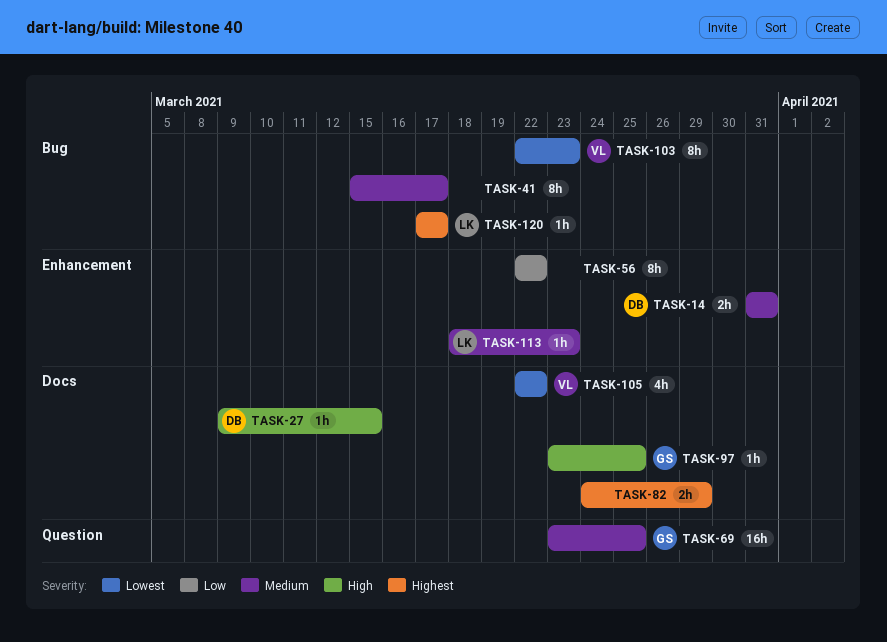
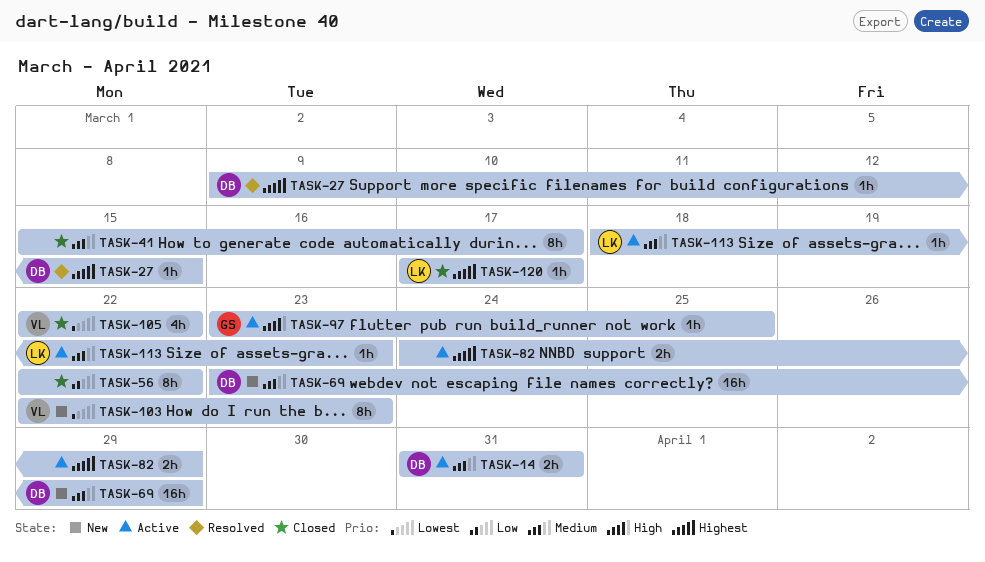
TASK-27, priority: High -> Highest
TASK-69, owner: GS -> DB
TASK-69, due: Mar 25 -> Mar 29

